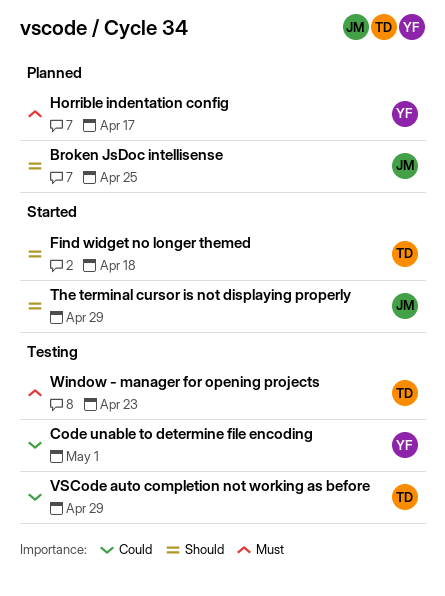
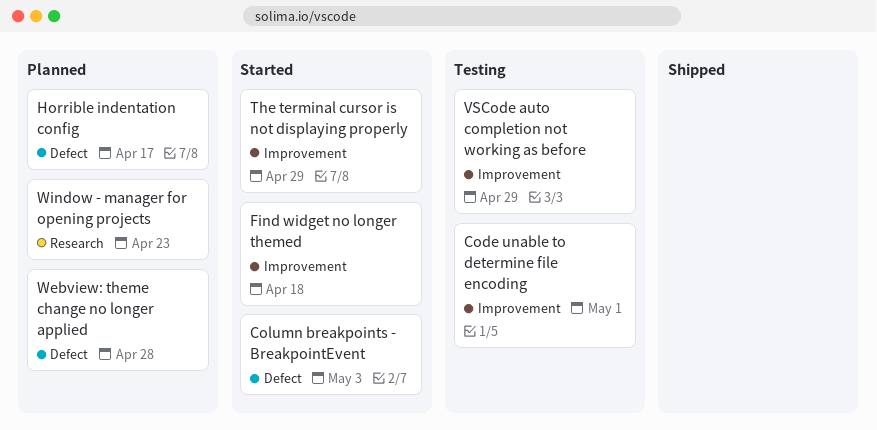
Broken JsDoc intellisense: present -> none
Column breakpoints - BreakpointEvent: none -> present
Webview: theme change no longer applied: none -> present
Window - manager for opening projects, status: Testing -> Planned

